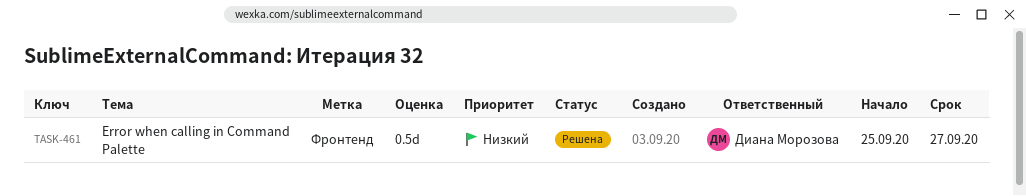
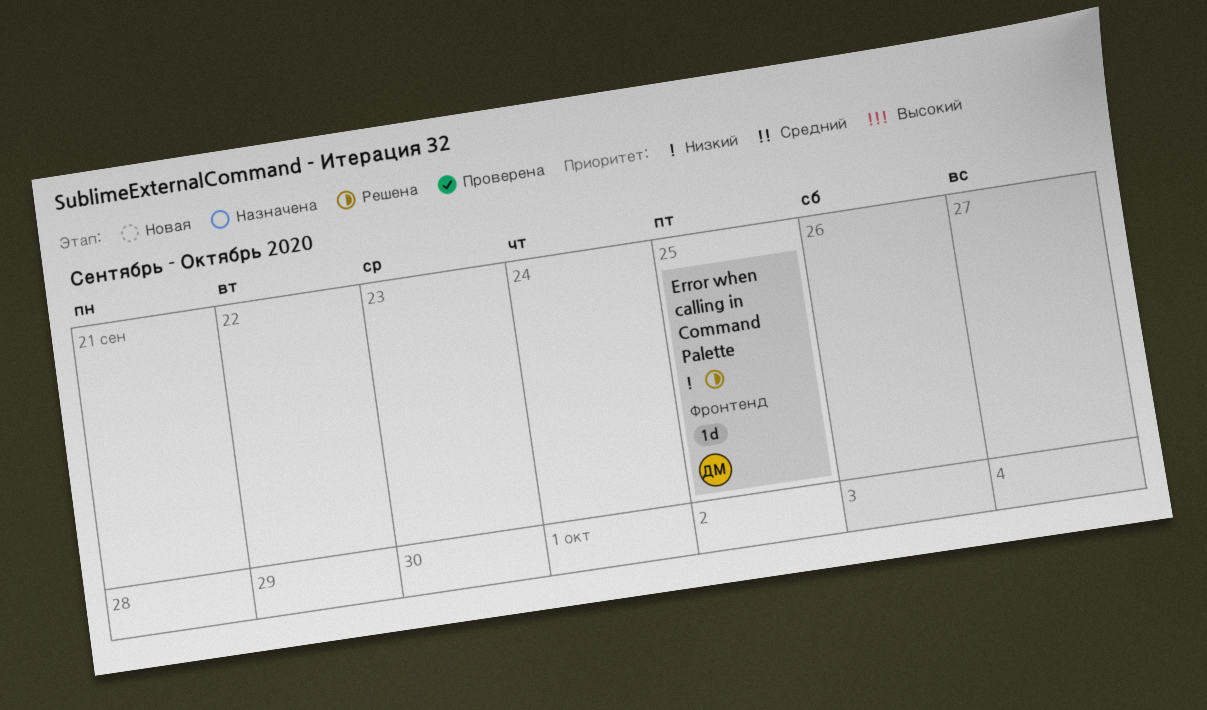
Error when calling in Command Palette, estimate: 0.5d -> 1d
Error when calling in Command Palette, due: Sep 27 -> Sep 25

